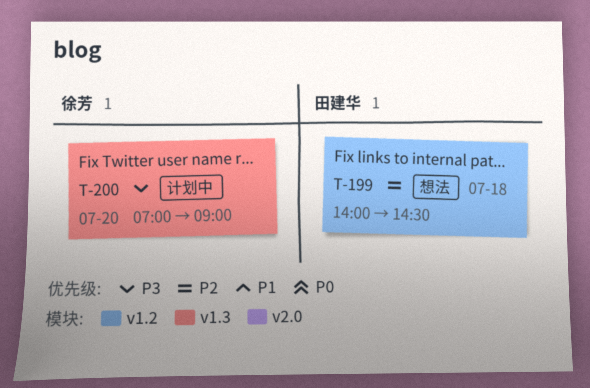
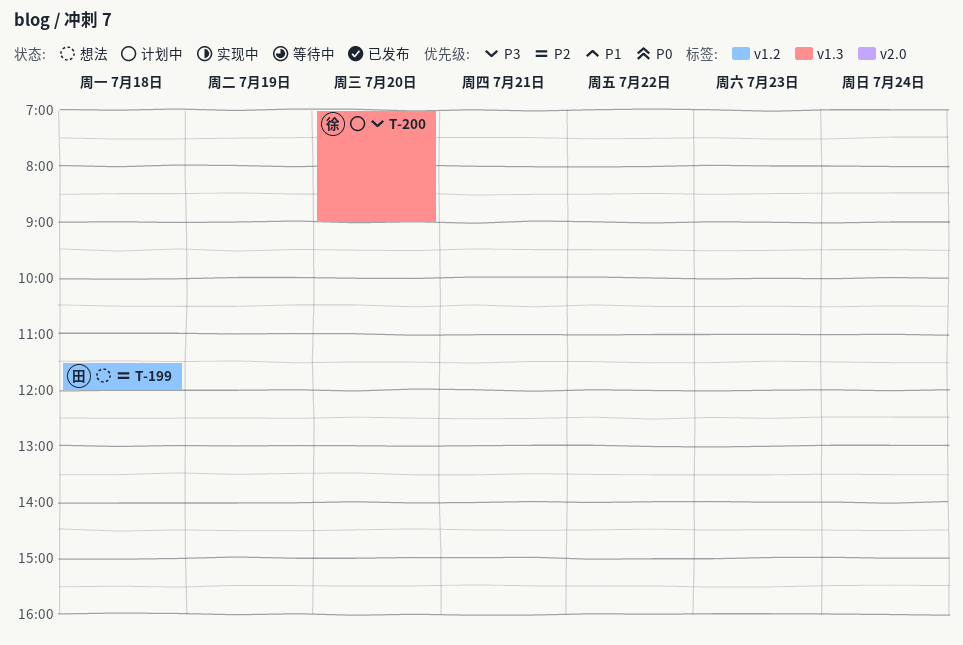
T-199, begins: 14:00 -> 11:30
T-199, ends: 14:30 -> 12:00

